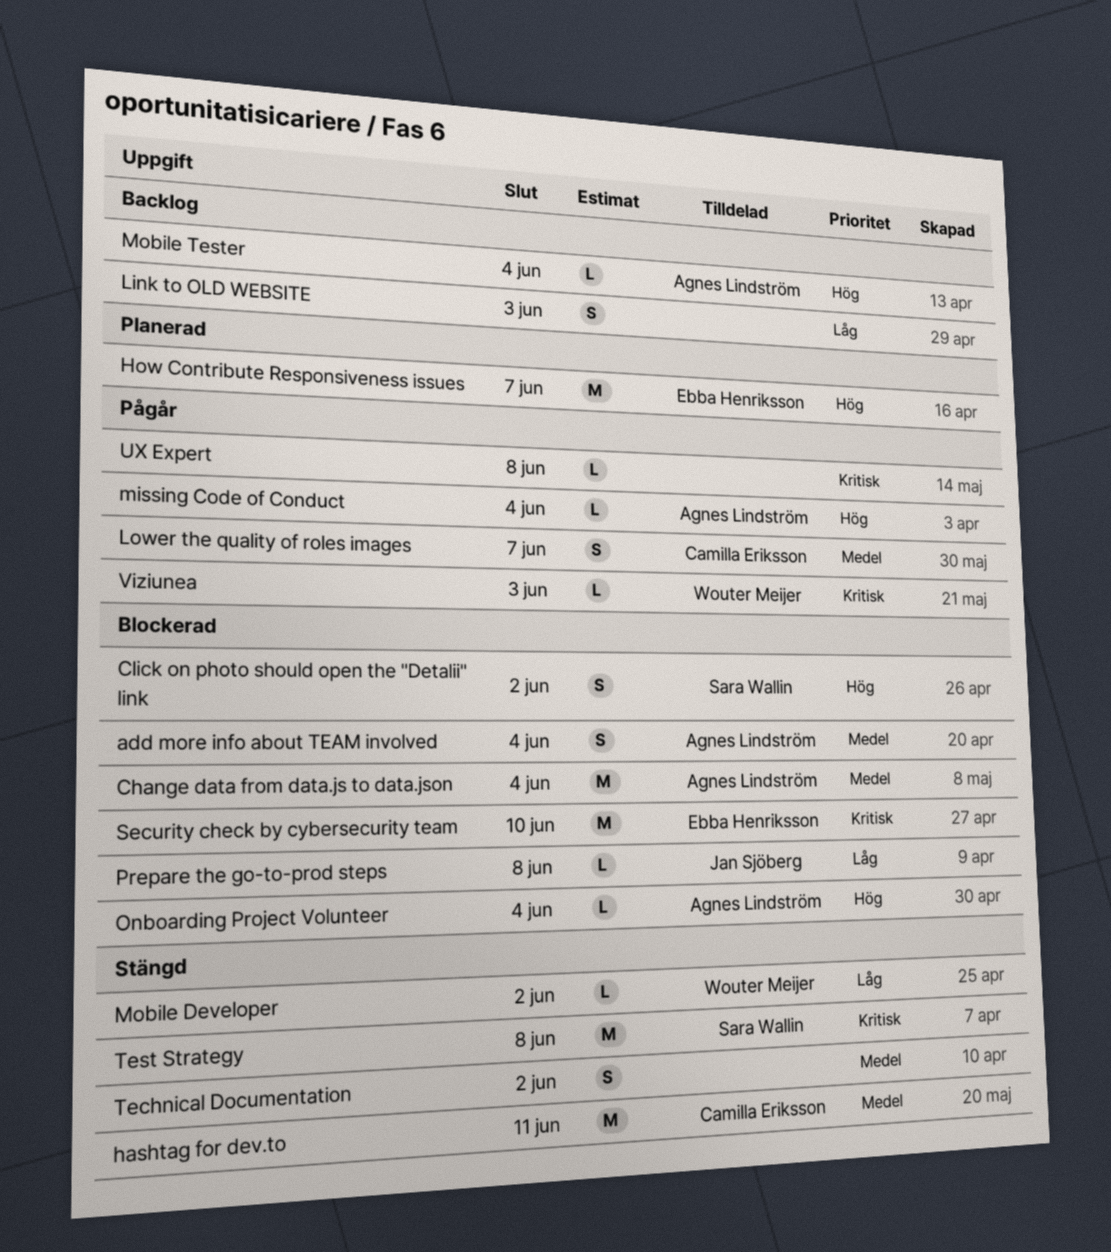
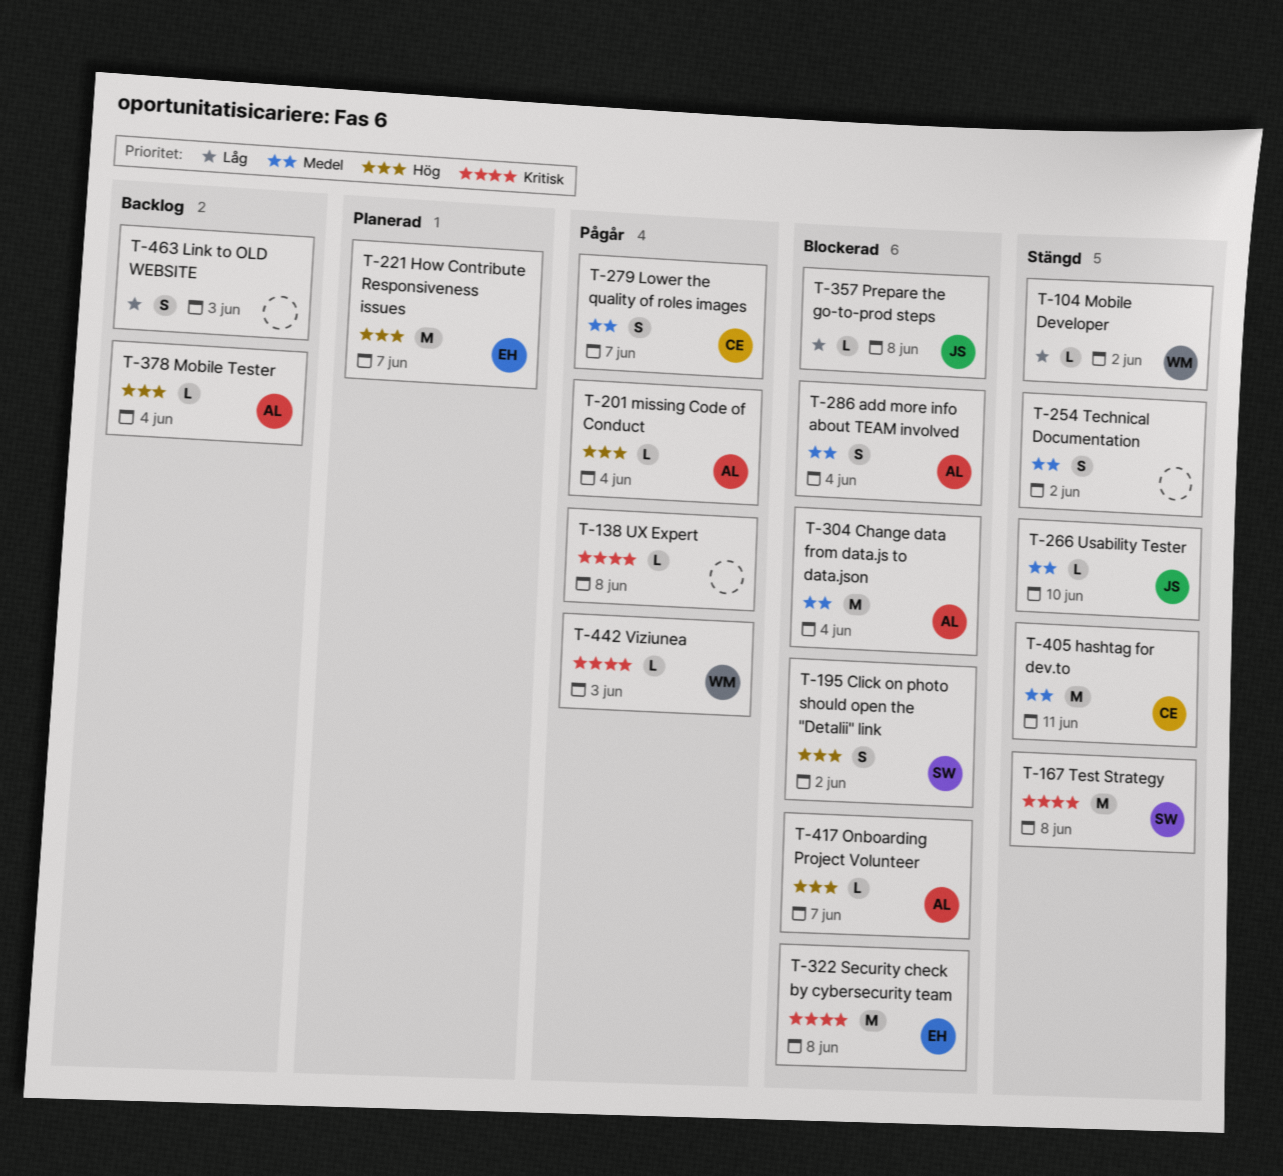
Onboarding Project Volunteer, due: Jun 4 -> Jun 7
Security check by cybersecurity team, due: Jun 10 -> Jun 8
Usability Tester: none -> present

